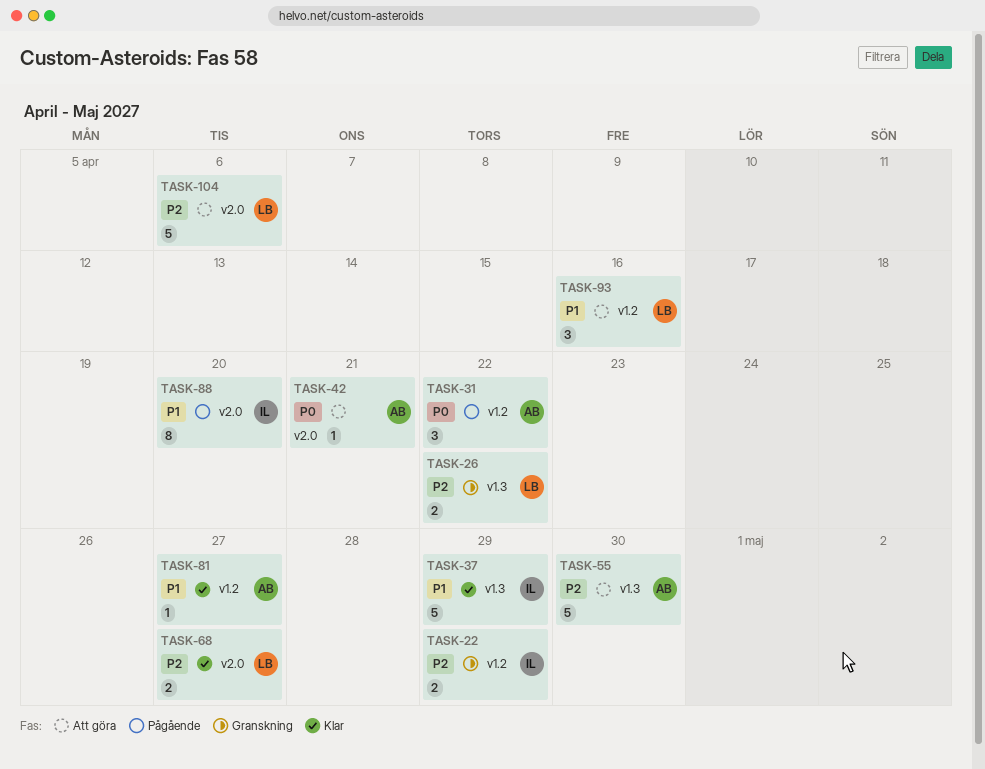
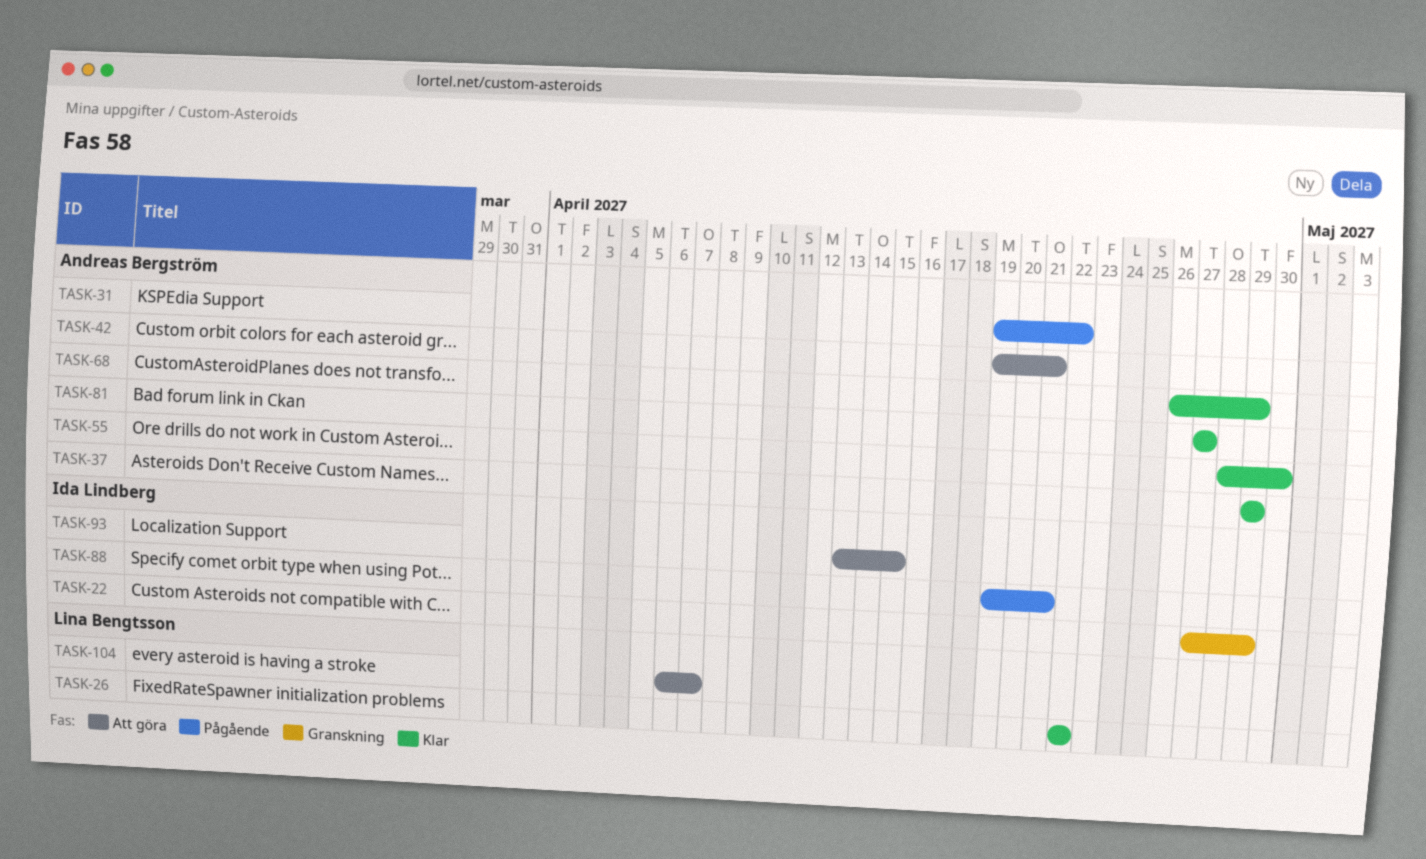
TASK-26, status: Granskning -> Klar
TASK-37, owner: Ida Lindberg -> Andreas Bergström
TASK-55, status: Att göra -> Klar
TASK-68, owner: Lina Bengtsson -> Andreas Bergström
TASK-68, due: Apr 27 -> Apr 29
TASK-88, due: Apr 20 -> Apr 21
TASK-93, owner: Lina Bengtsson -> Ida Lindberg
TASK-93, due: Apr 16 -> Apr 15
TASK-104, due: Apr 6 -> Apr 7

